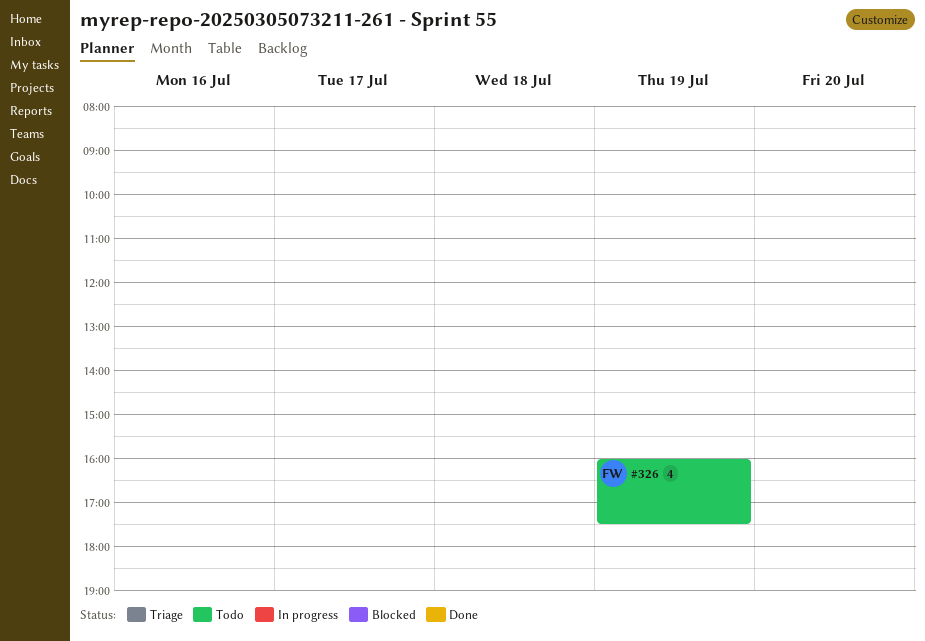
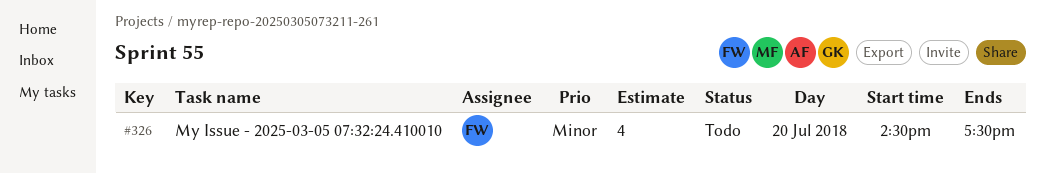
#326, day: Jul 19 -> Jul 20
#326, begins: 16:00 -> 14:30

